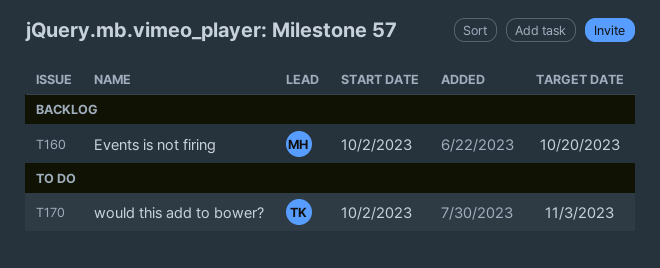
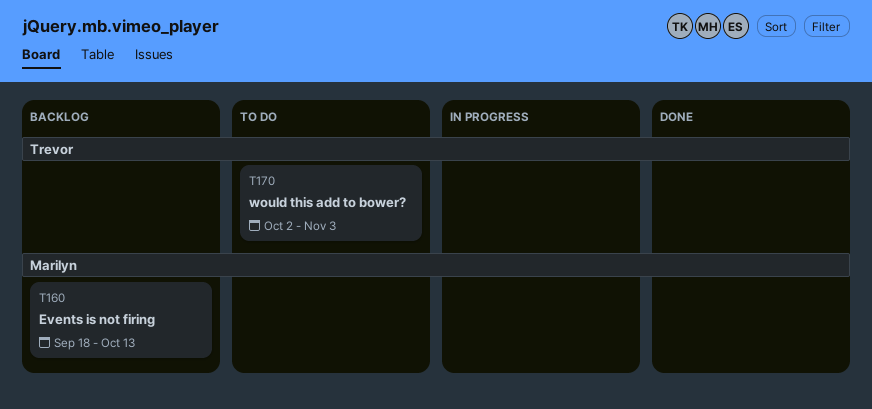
T160, start: Oct 2 -> Sep 18
T160, due: Oct 20 -> Oct 13

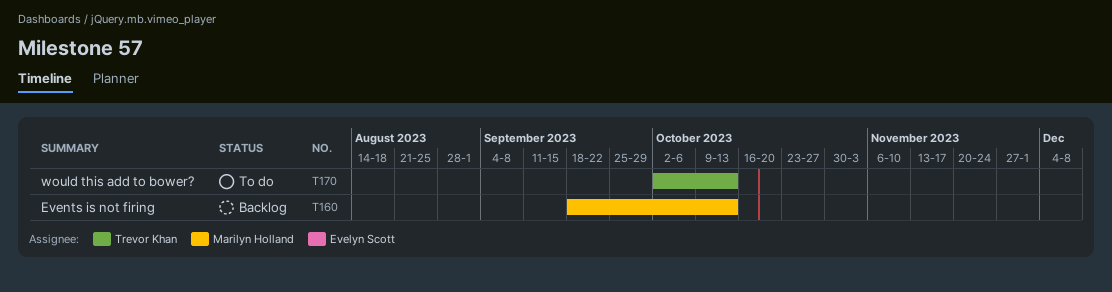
T170, due: Nov 3 -> Oct 13

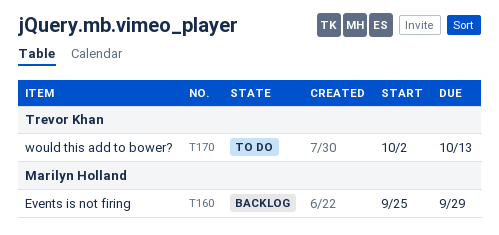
T160, start: Sep 18 -> Sep 25
T160, due: Oct 13 -> Sep 29

